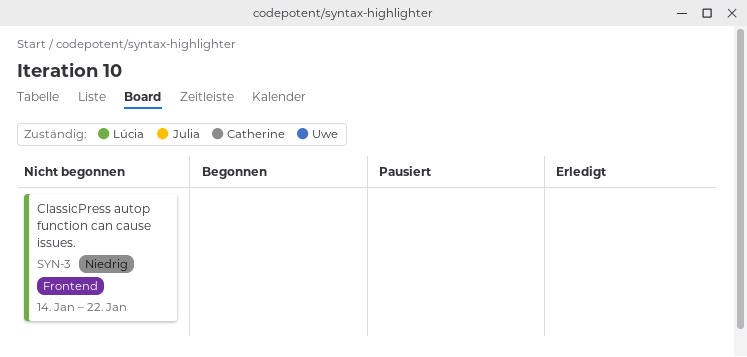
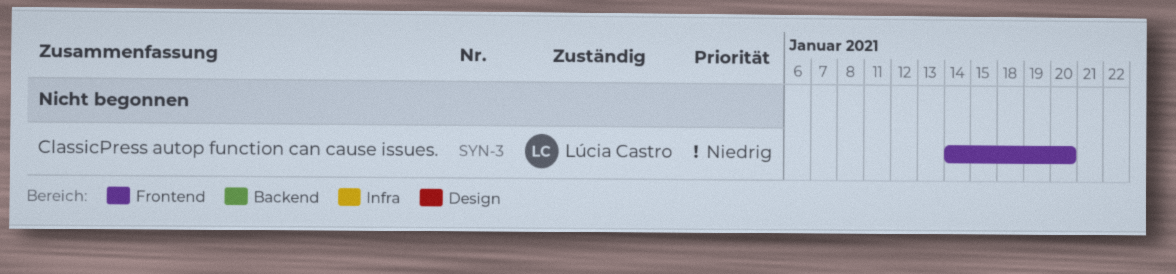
SYN-3, due: Jan 22 -> Jan 20

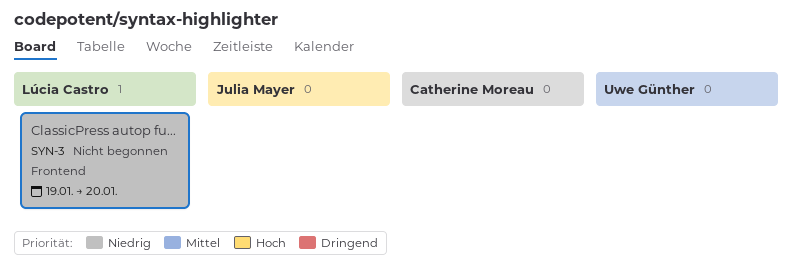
SYN-3, start: Jan 14 -> Jan 19

